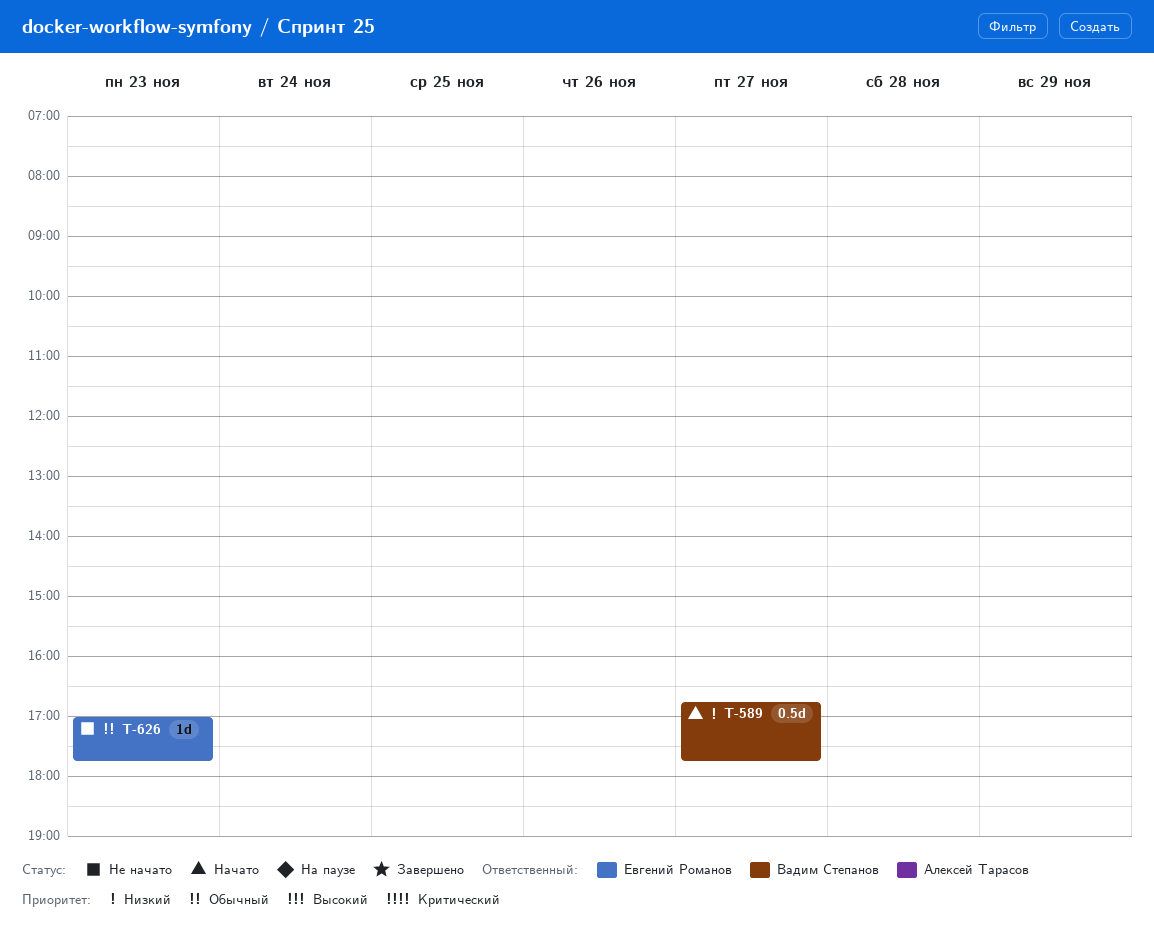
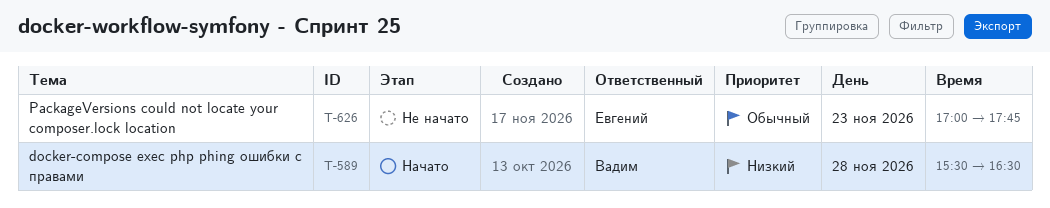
T-589, day: Nov 27 -> Nov 28
T-589, begins: 16:45 -> 15:30
T-589, ends: 17:45 -> 16:30

